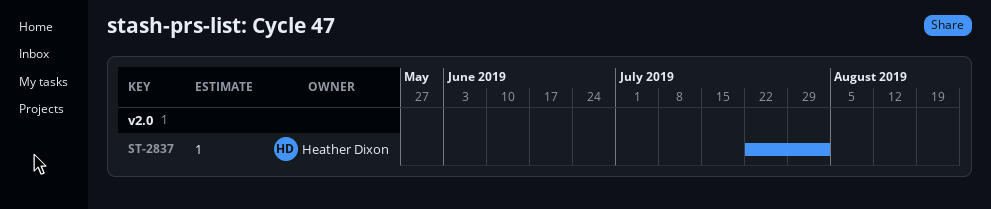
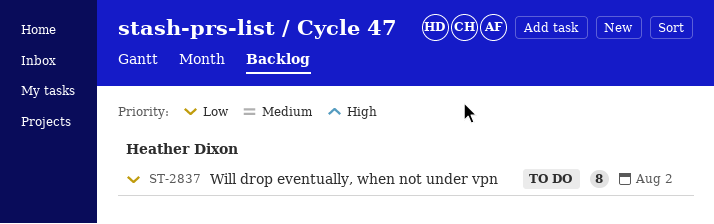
ST-2837, estimate: 1 -> 8

